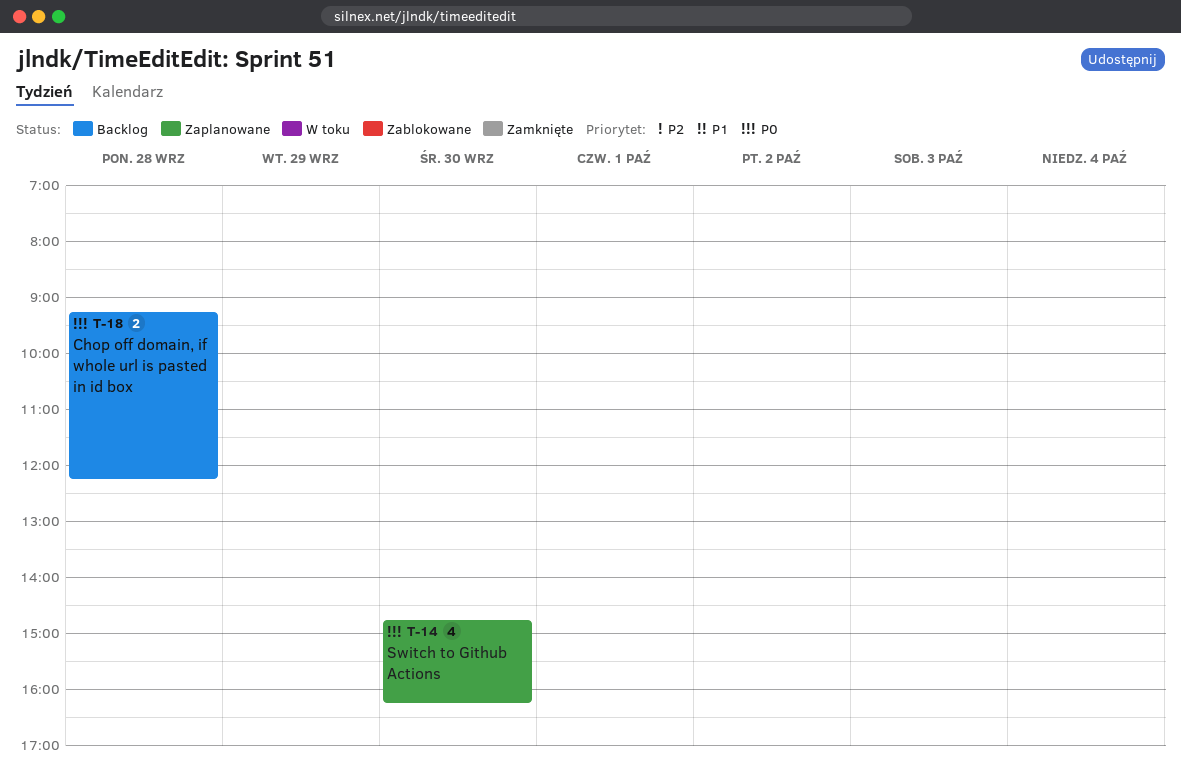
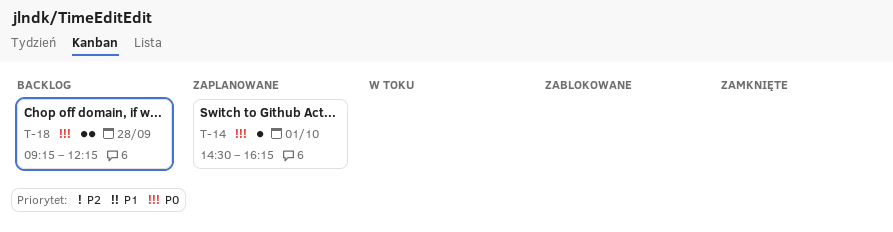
T-14, estimate: 4 -> 1
T-14, day: Sep 30 -> Oct 1
T-14, begins: 14:45 -> 14:30

